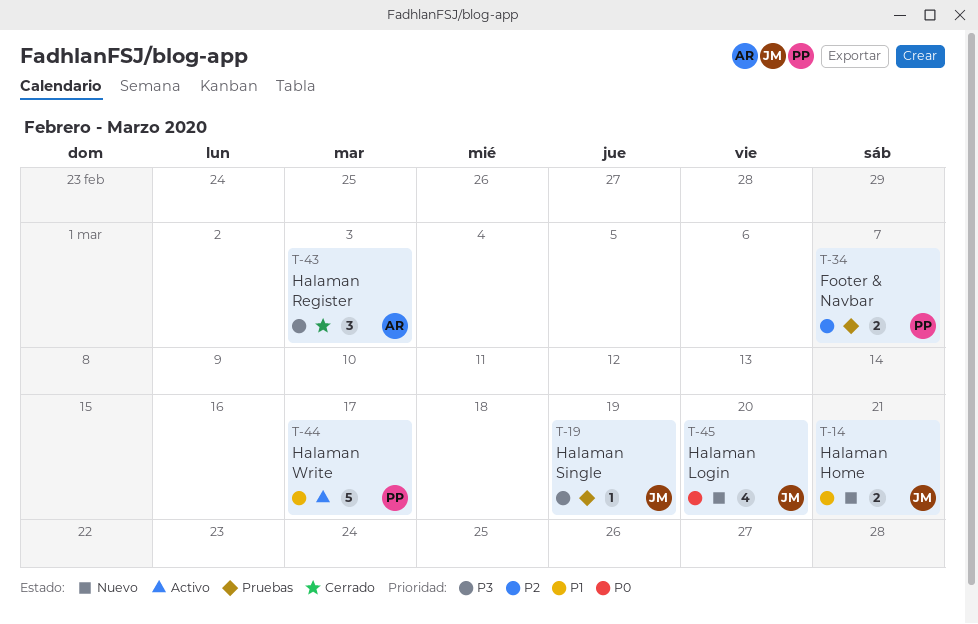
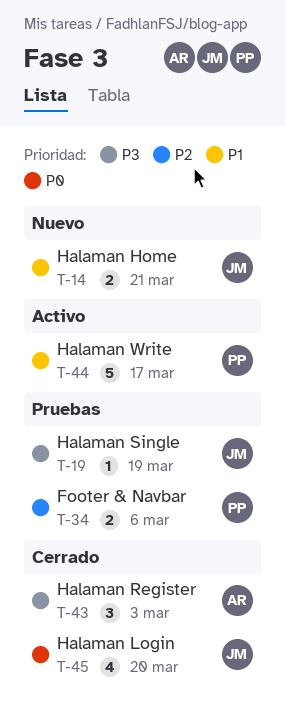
T-34, due: Mar 7 -> Mar 6
T-45, status: Nuevo -> Cerrado

